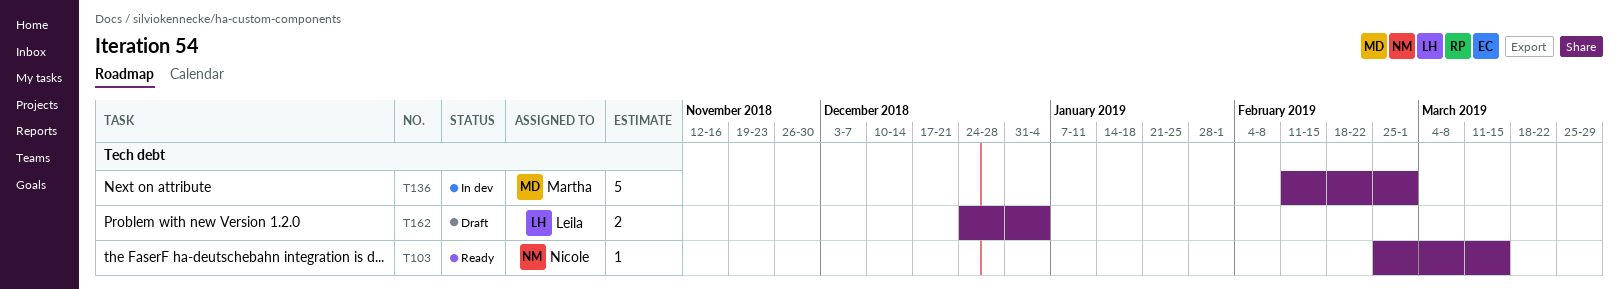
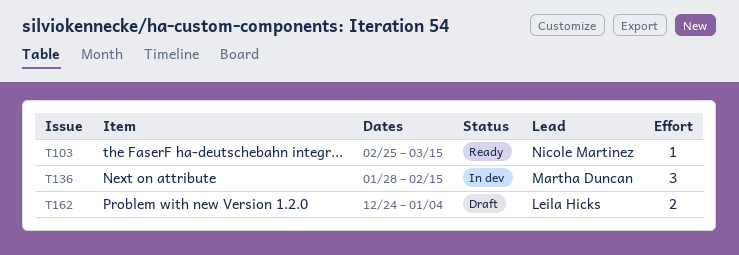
T136, estimate: 5 -> 3
T136, start: Feb 11 -> Jan 28
T136, due: Mar 1 -> Feb 15

